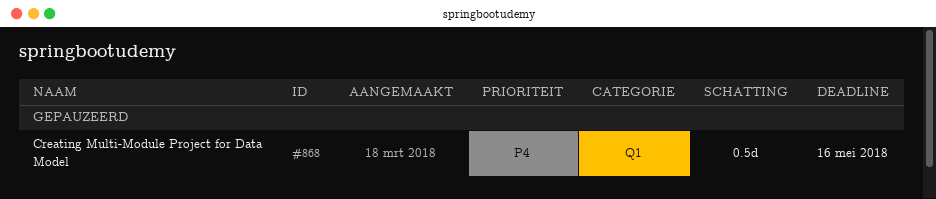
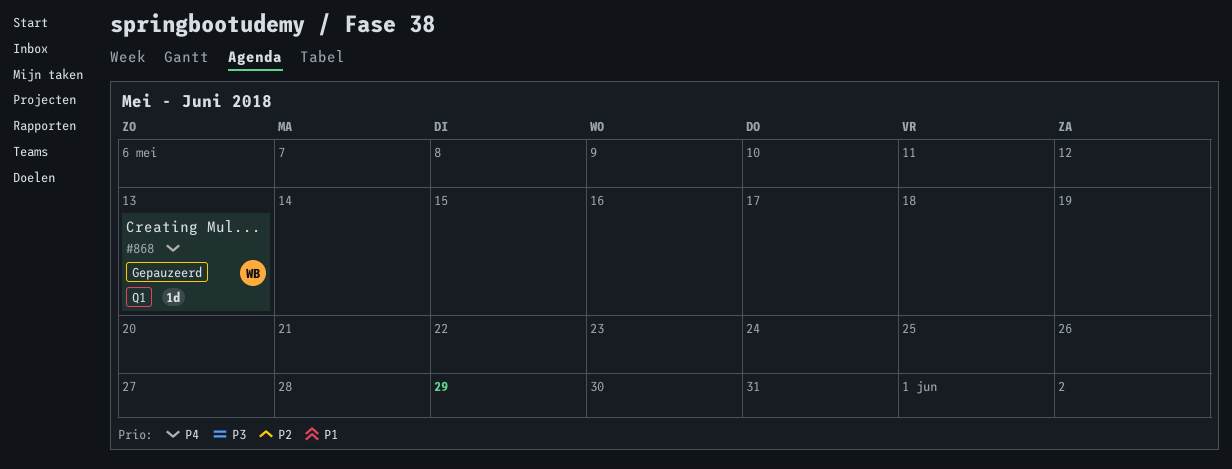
#868, estimate: 0.5d -> 1d
#868, due: May 16 -> May 13

